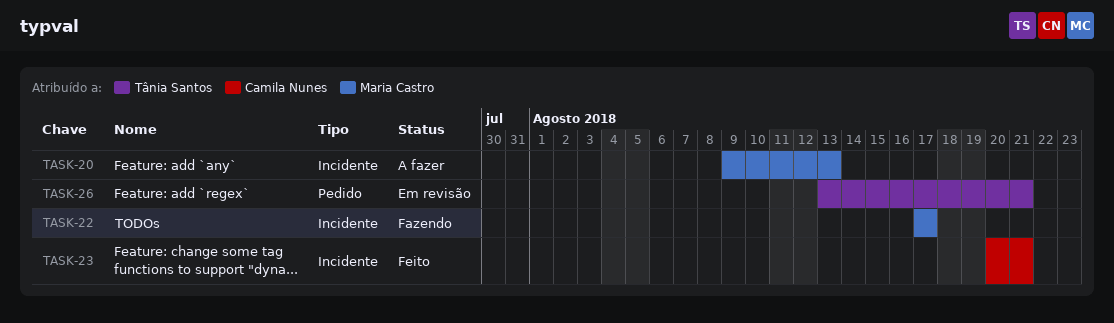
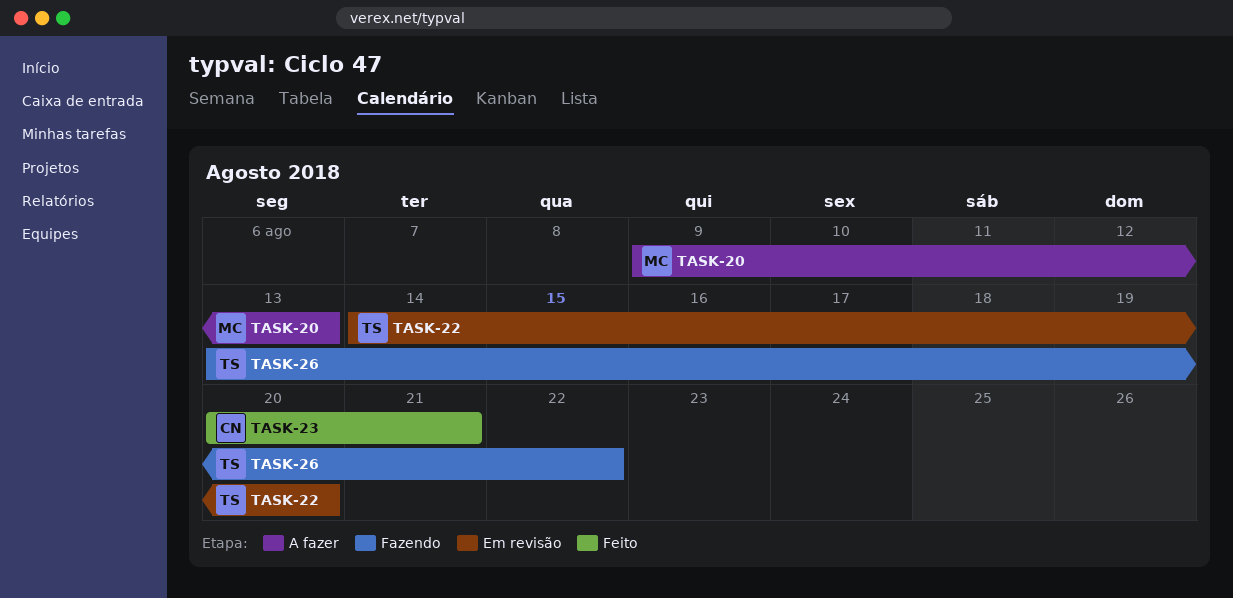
TASK-22, status: Fazendo -> Em revisão
TASK-22, owner: Maria Castro -> Tânia Santos
TASK-22, start: Aug 17 -> Aug 14
TASK-22, due: Aug 17 -> Aug 20
TASK-26, status: Em revisão -> Fazendo
TASK-26, due: Aug 21 -> Aug 22

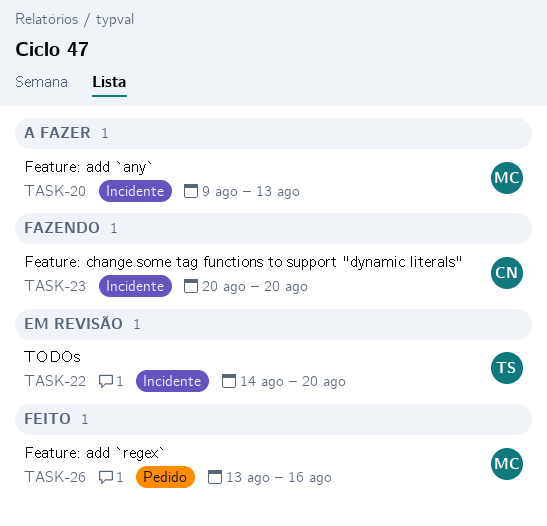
TASK-23, status: Feito -> Fazendo
TASK-23, due: Aug 21 -> Aug 20
TASK-26, status: Fazendo -> Feito
TASK-26, owner: TS -> MC
TASK-26, due: Aug 22 -> Aug 16

